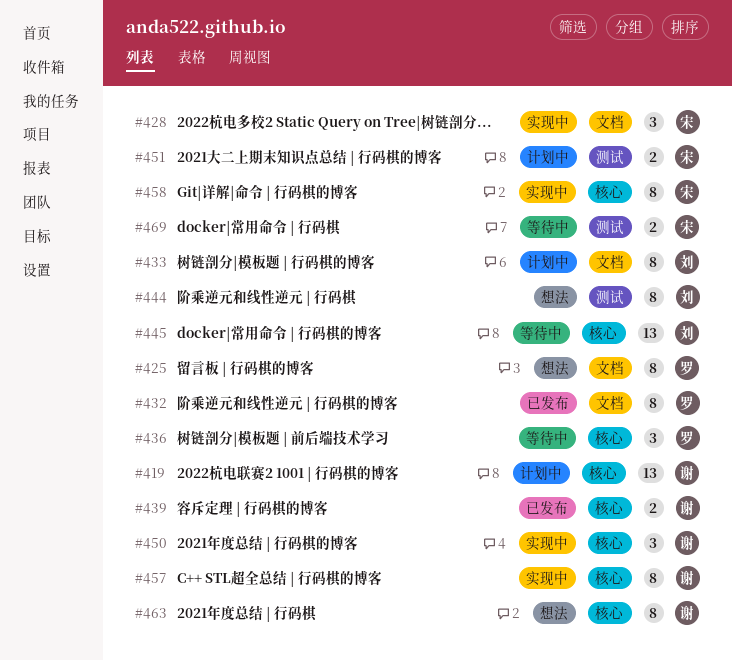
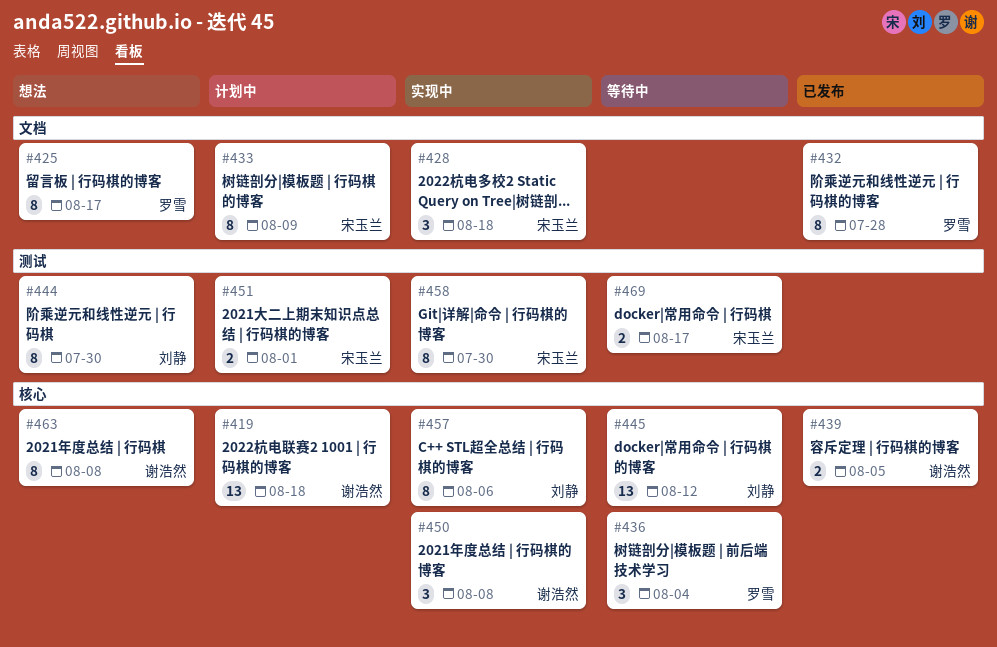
#433, owner: 刘静 -> 宋玉兰
#457, owner: 谢浩然 -> 刘静
#458, label: 核心 -> 测试

